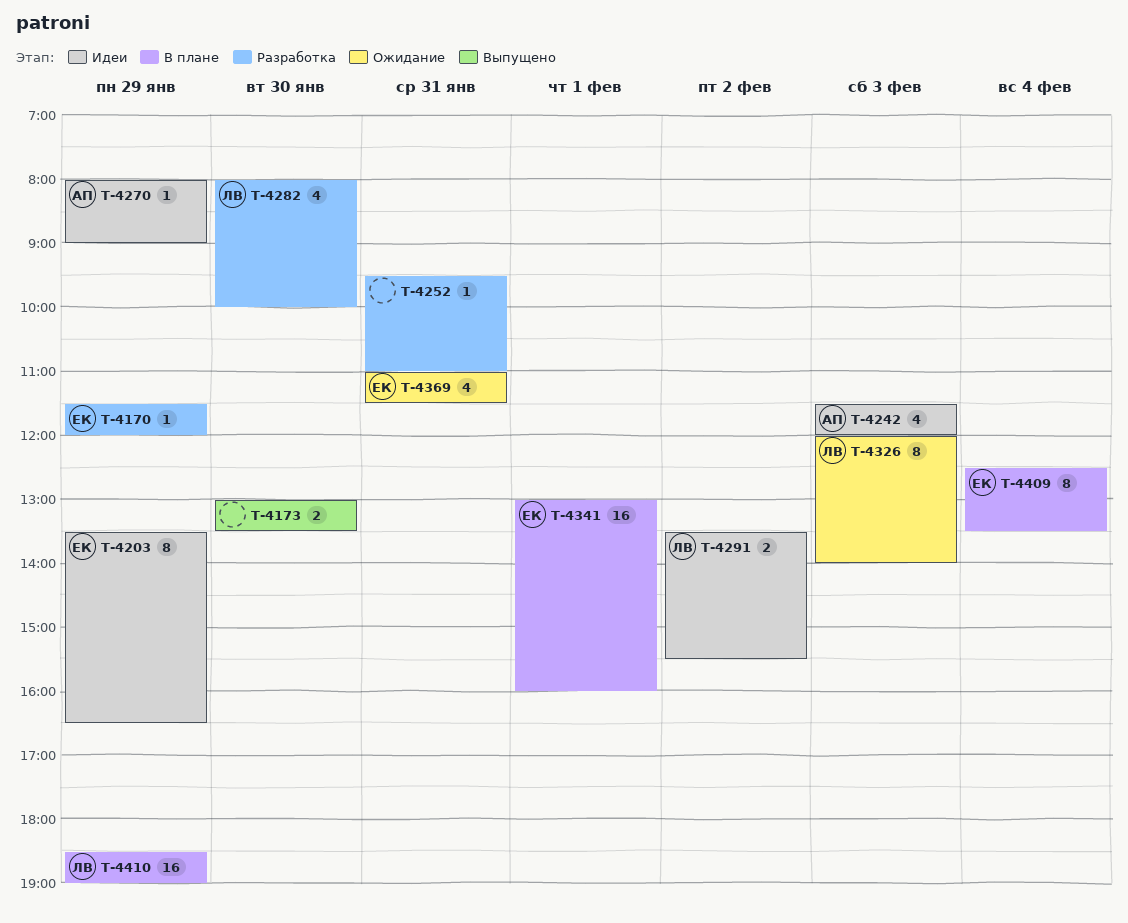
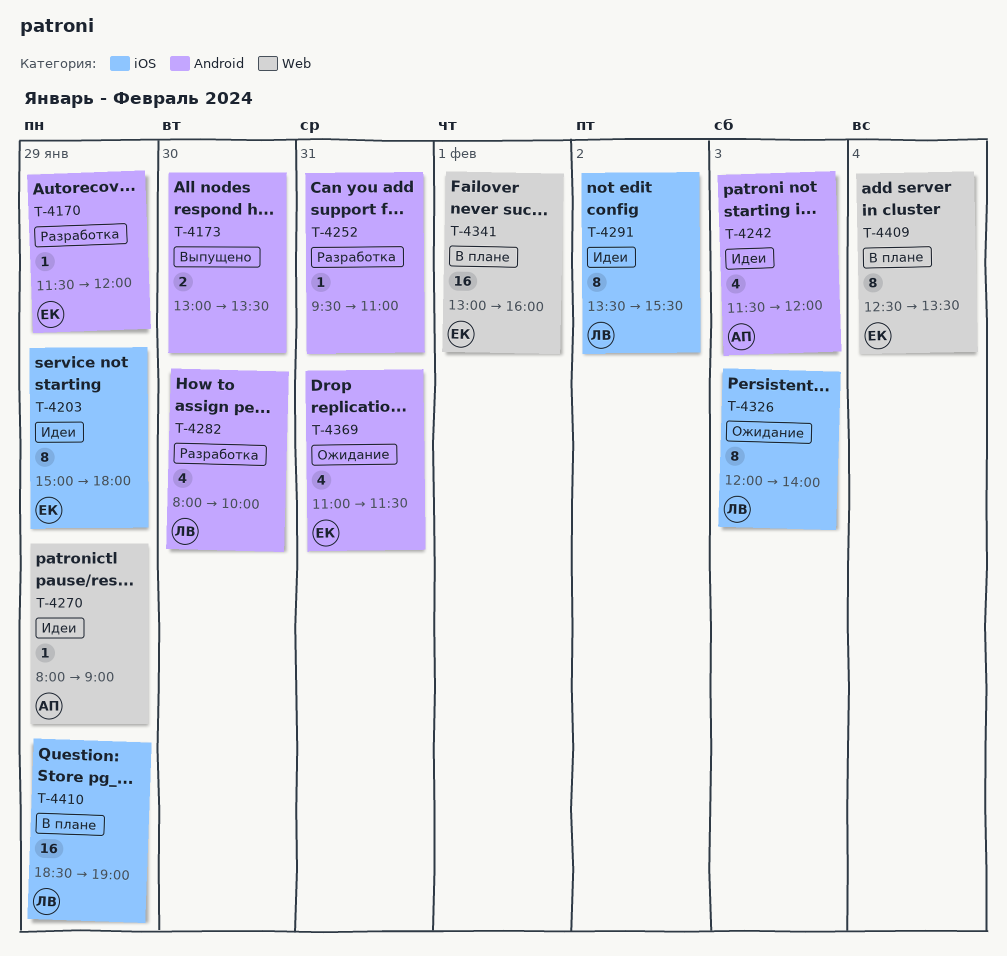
T-4203, begins: 13:30 -> 15:00
T-4203, ends: 16:30 -> 18:00
T-4291, estimate: 2 -> 8

